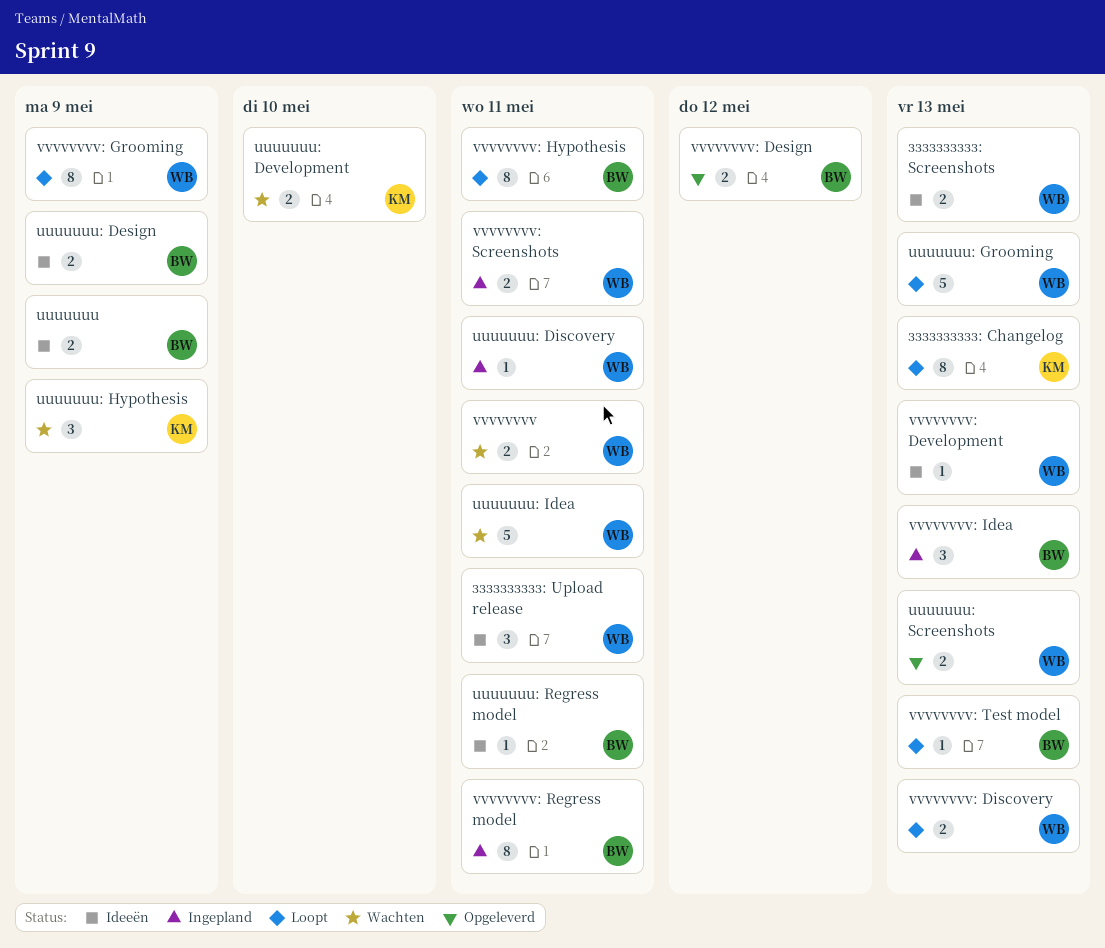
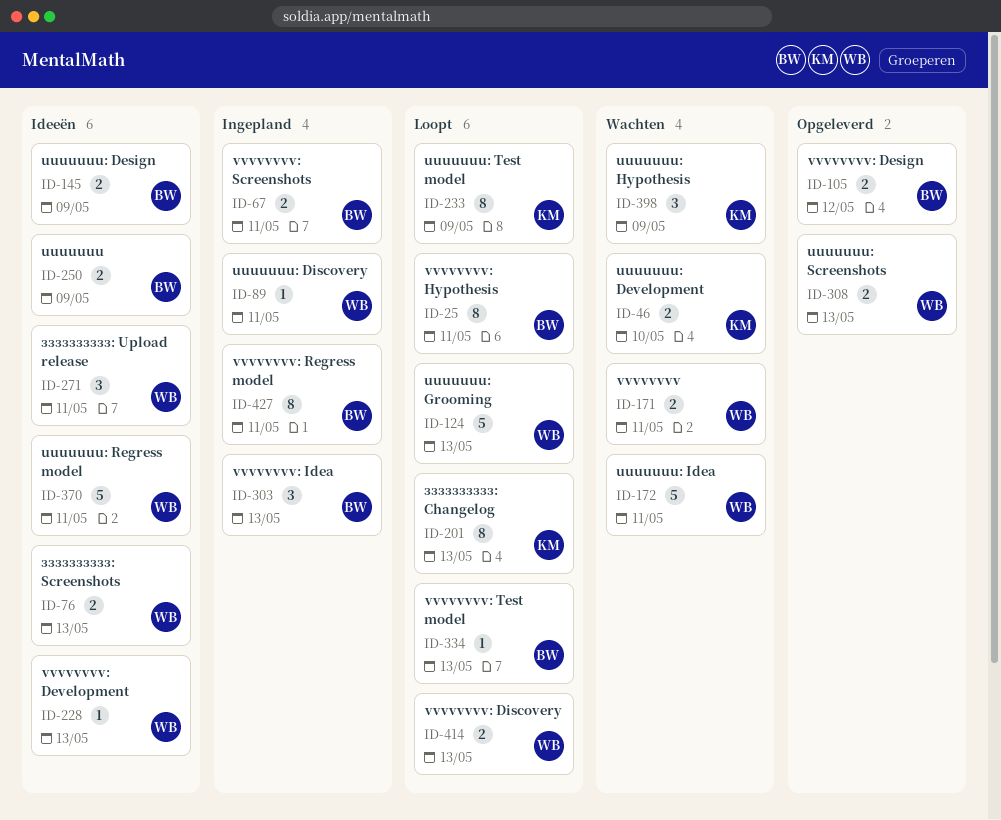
uuuuuuu: Regress model, owner: BW -> WB
uuuuuuu: Regress model, estimate: 1 -> 5
uuuuuuu: Test model: none -> present
vvvvvvvv: Grooming: present -> none
vvvvvvvv: Screenshots, owner: WB -> BW

